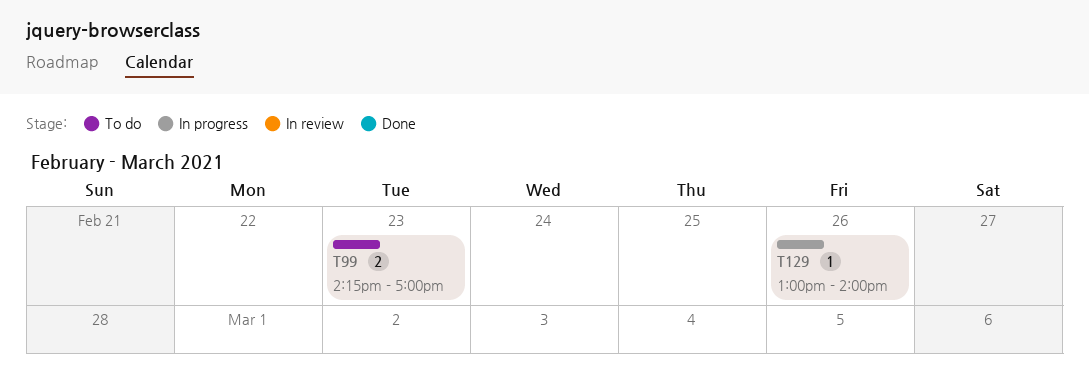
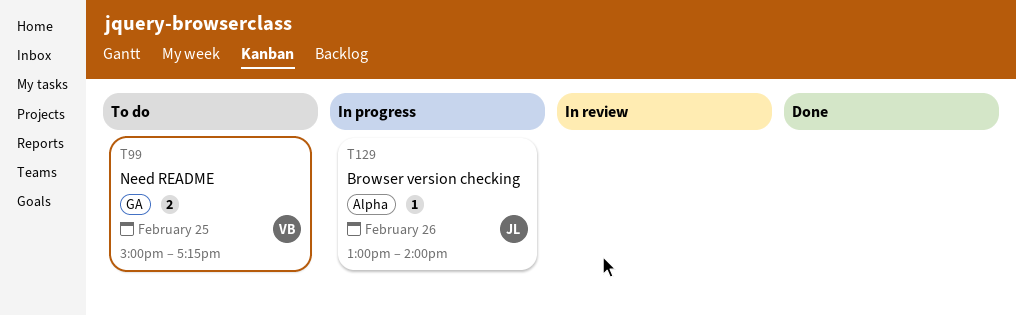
T99, day: Feb 23 -> Feb 25
T99, begins: 14:15 -> 15:00
T99, ends: 17:00 -> 17:15

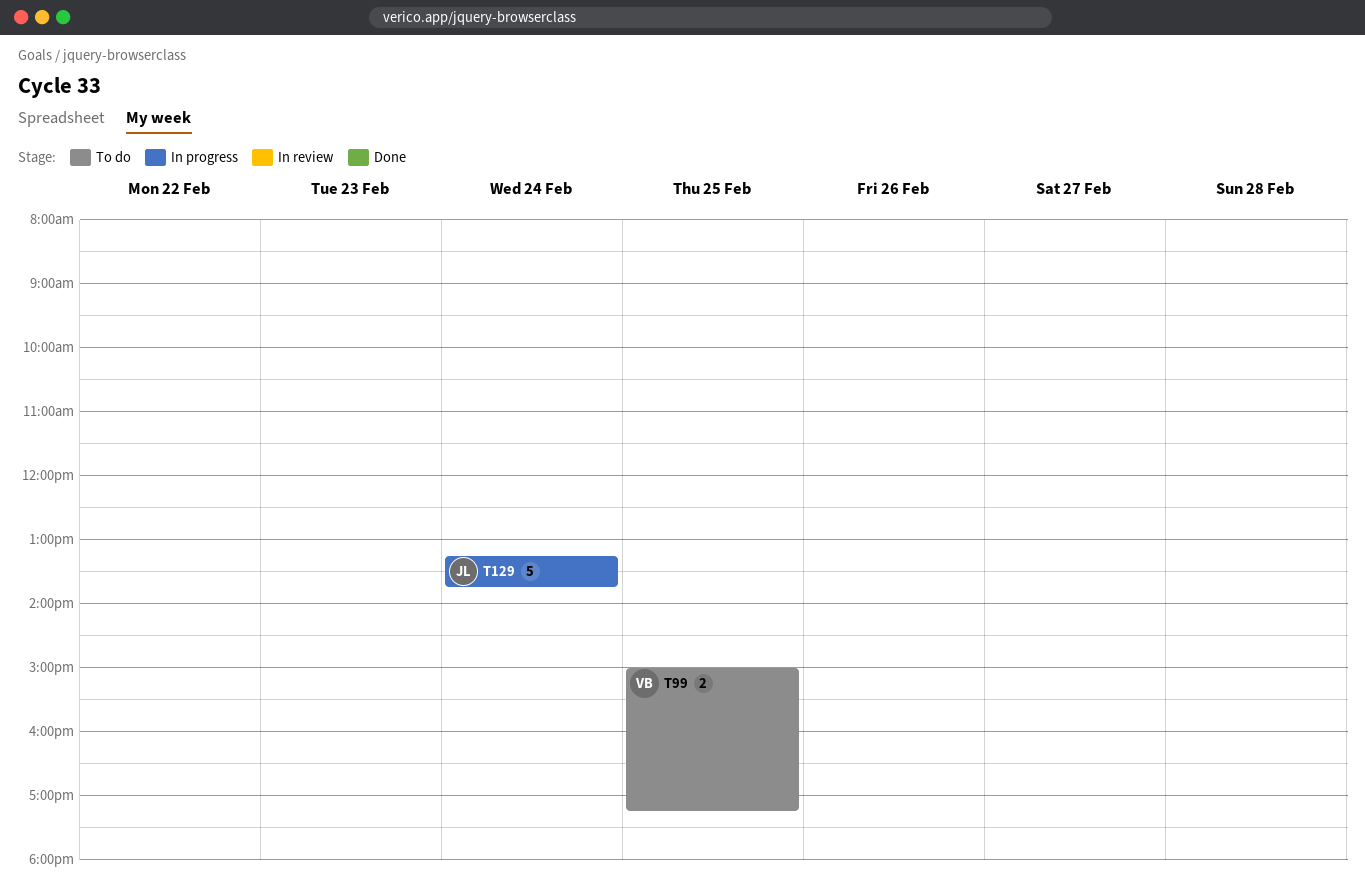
T129, estimate: 1 -> 5
T129, day: Feb 26 -> Feb 24
T129, begins: 13:00 -> 13:15
T129, ends: 14:00 -> 13:45

